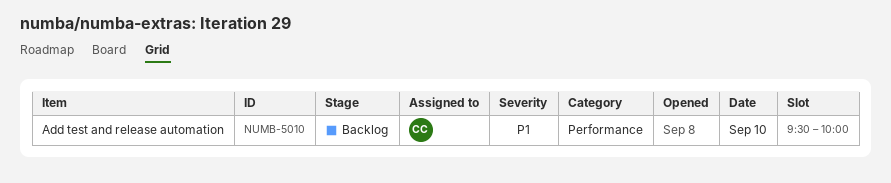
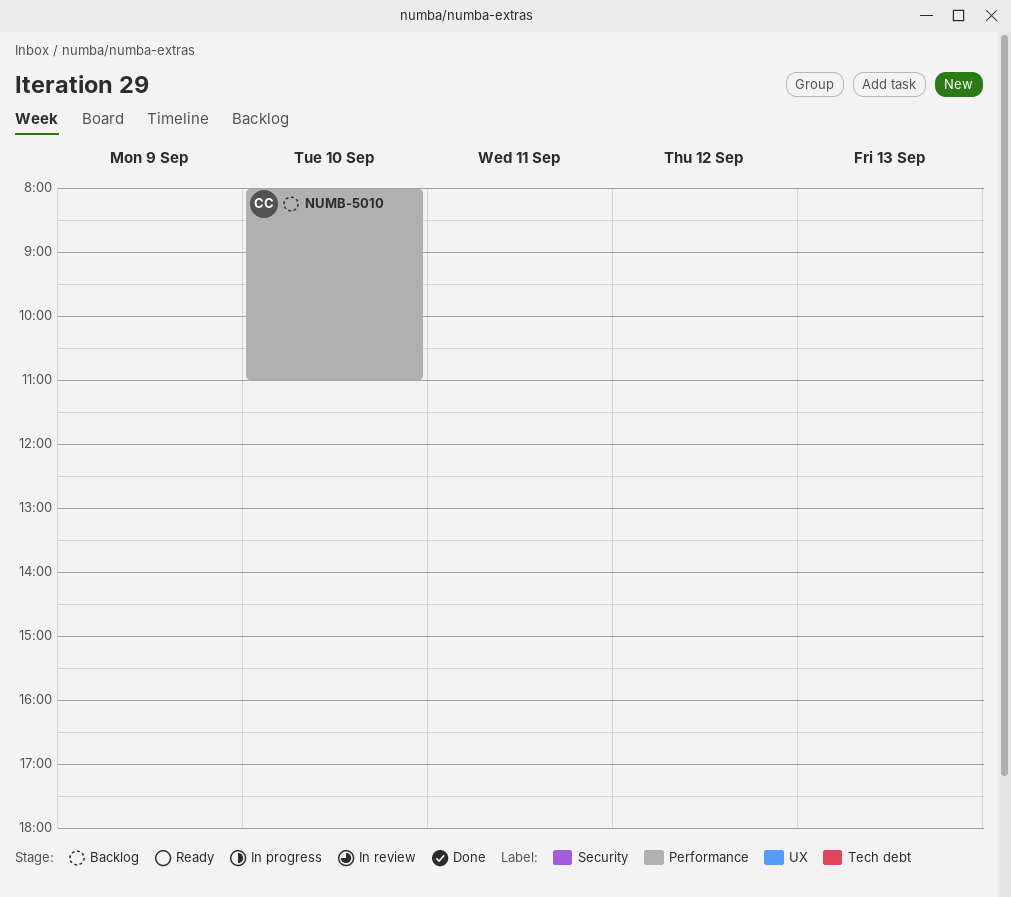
NUMB-5010, begins: 09:30 -> 08:00
NUMB-5010, ends: 10:00 -> 11:00

